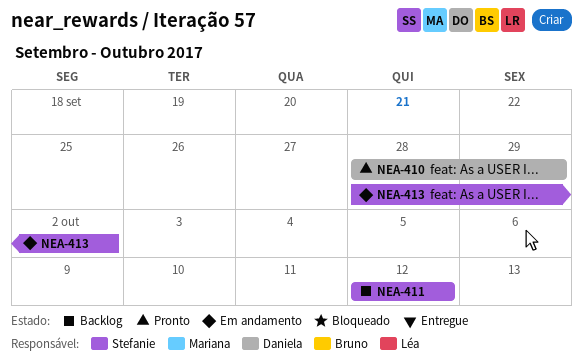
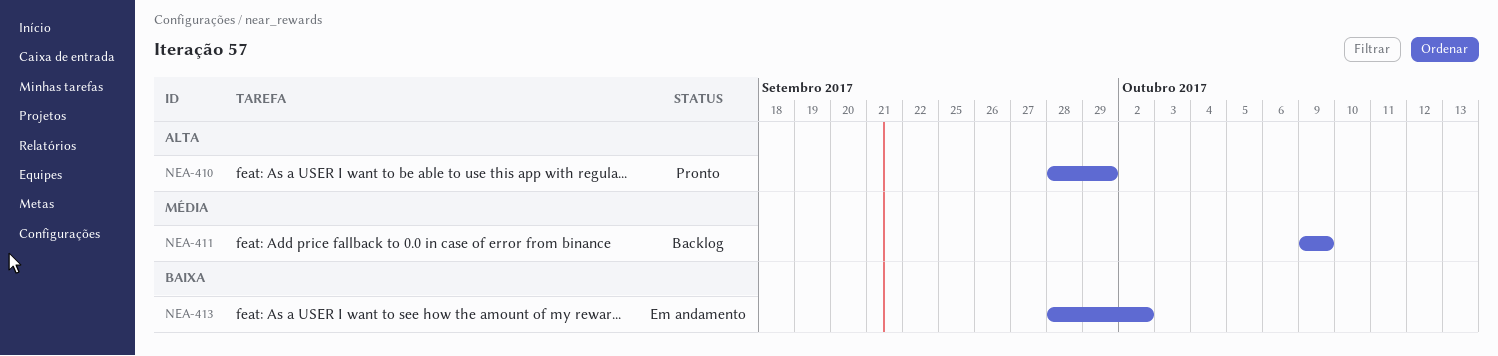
NEA-411, start: Oct 12 -> Oct 9
NEA-411, due: Oct 12 -> Oct 9

